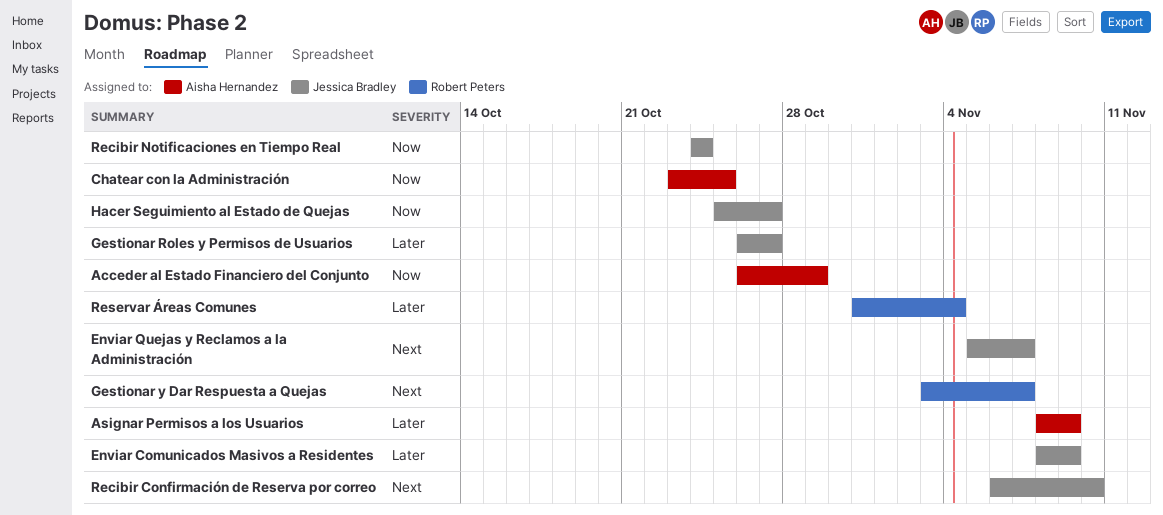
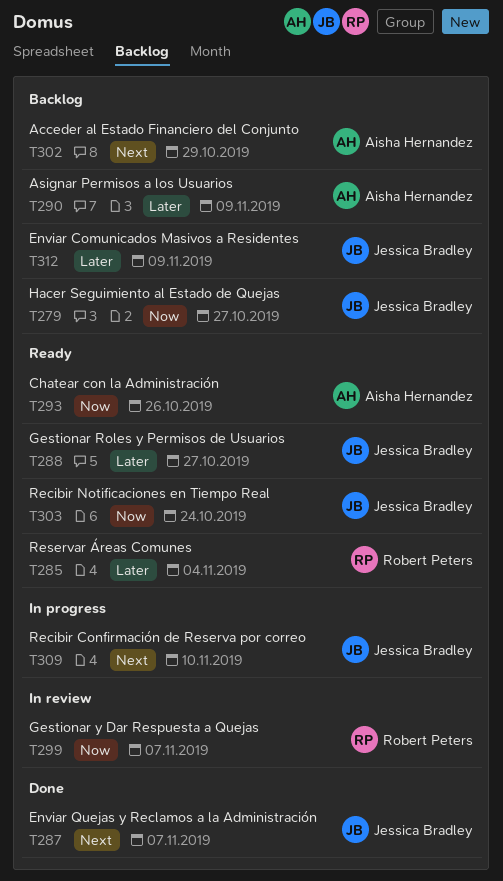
Acceder al Estado Financiero del Conjunto, priority: Now -> Next
Chatear con la Administración, due: Oct 25 -> Oct 26
Gestionar y Dar Respuesta a Quejas, priority: Next -> Now

